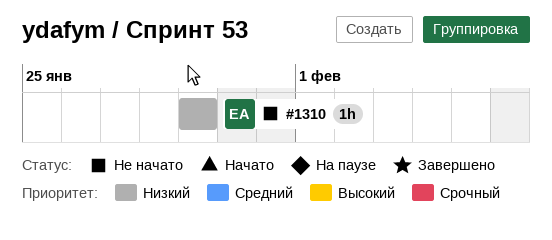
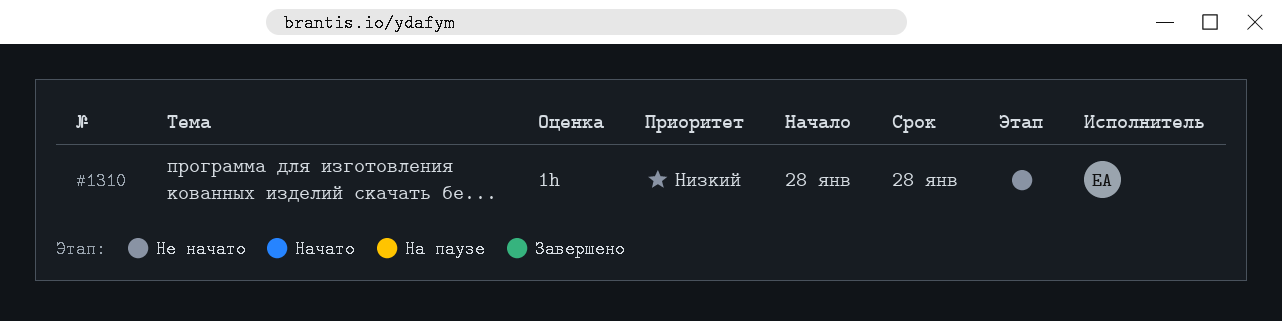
#1310, start: Jan 29 -> Jan 28
#1310, due: Jan 29 -> Jan 28

